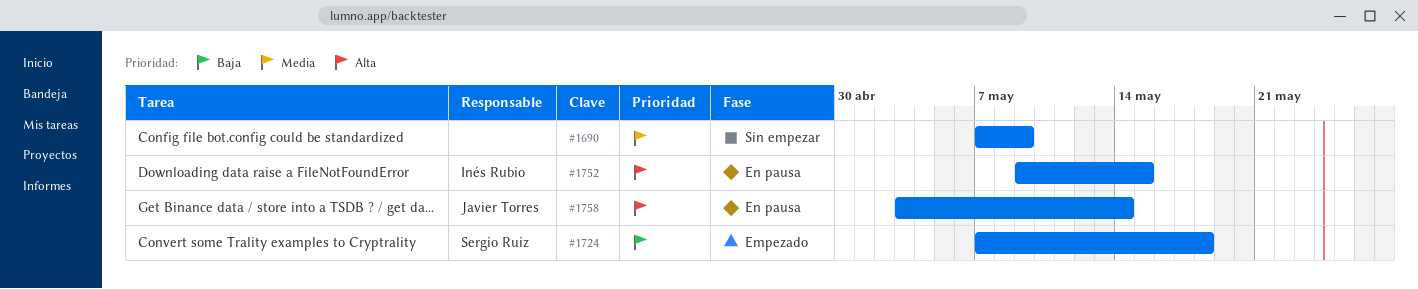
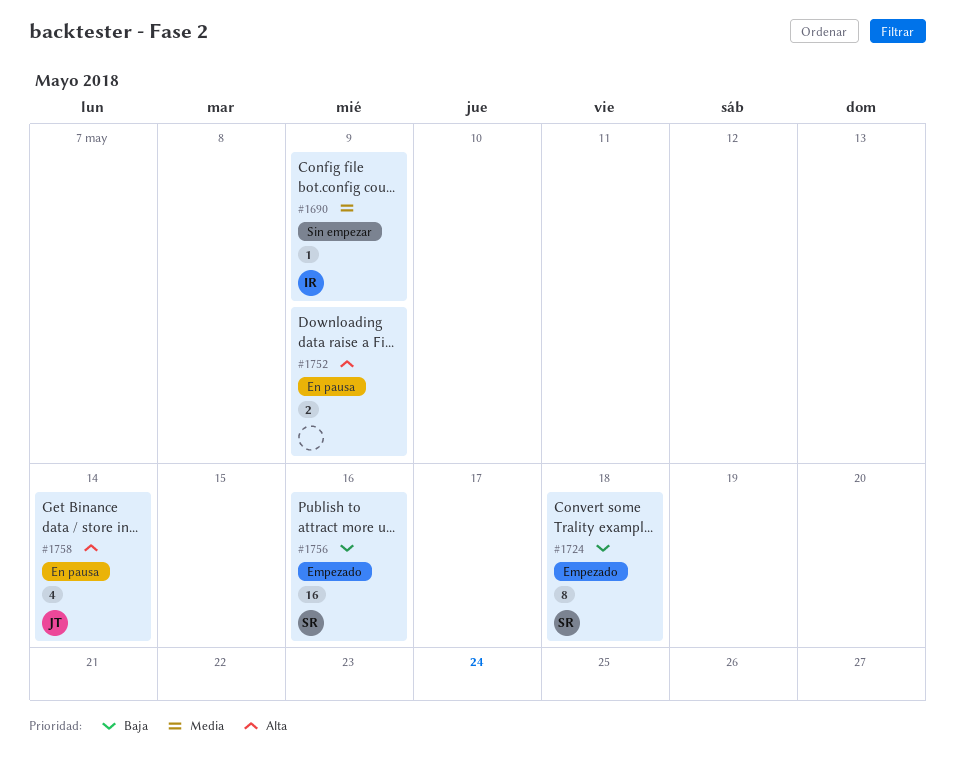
#1690, owner: none -> Inés Rubio
#1752, owner: Inés Rubio -> none
#1752, due: May 15 -> May 9
#1756: none -> present

